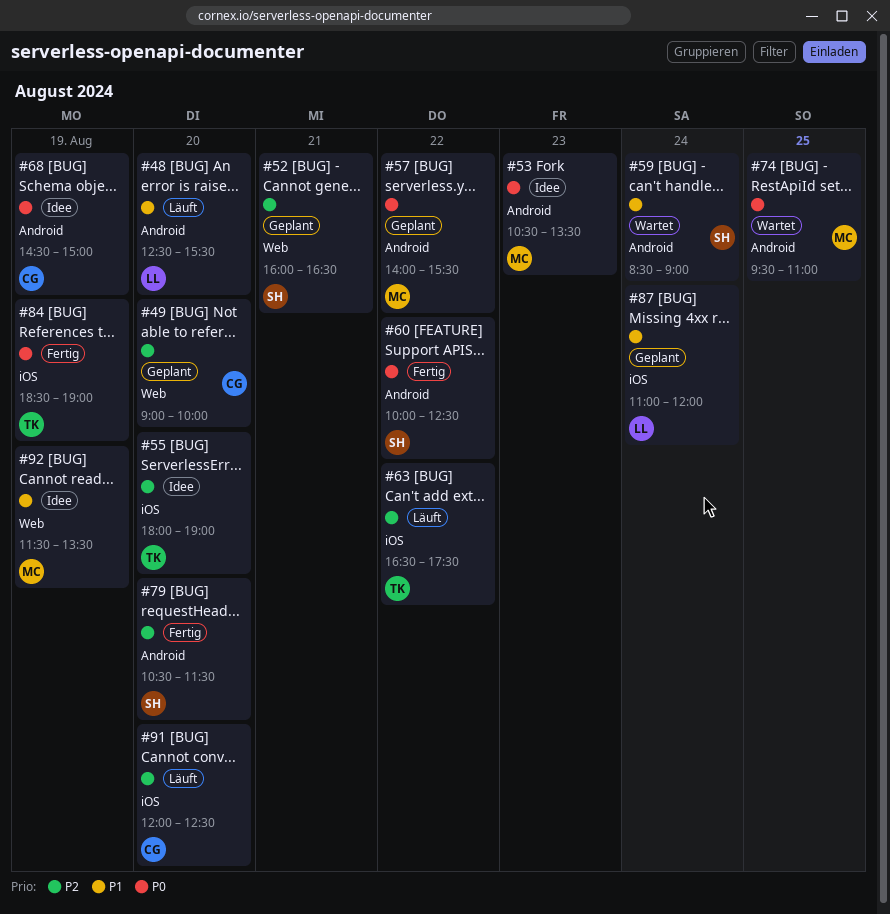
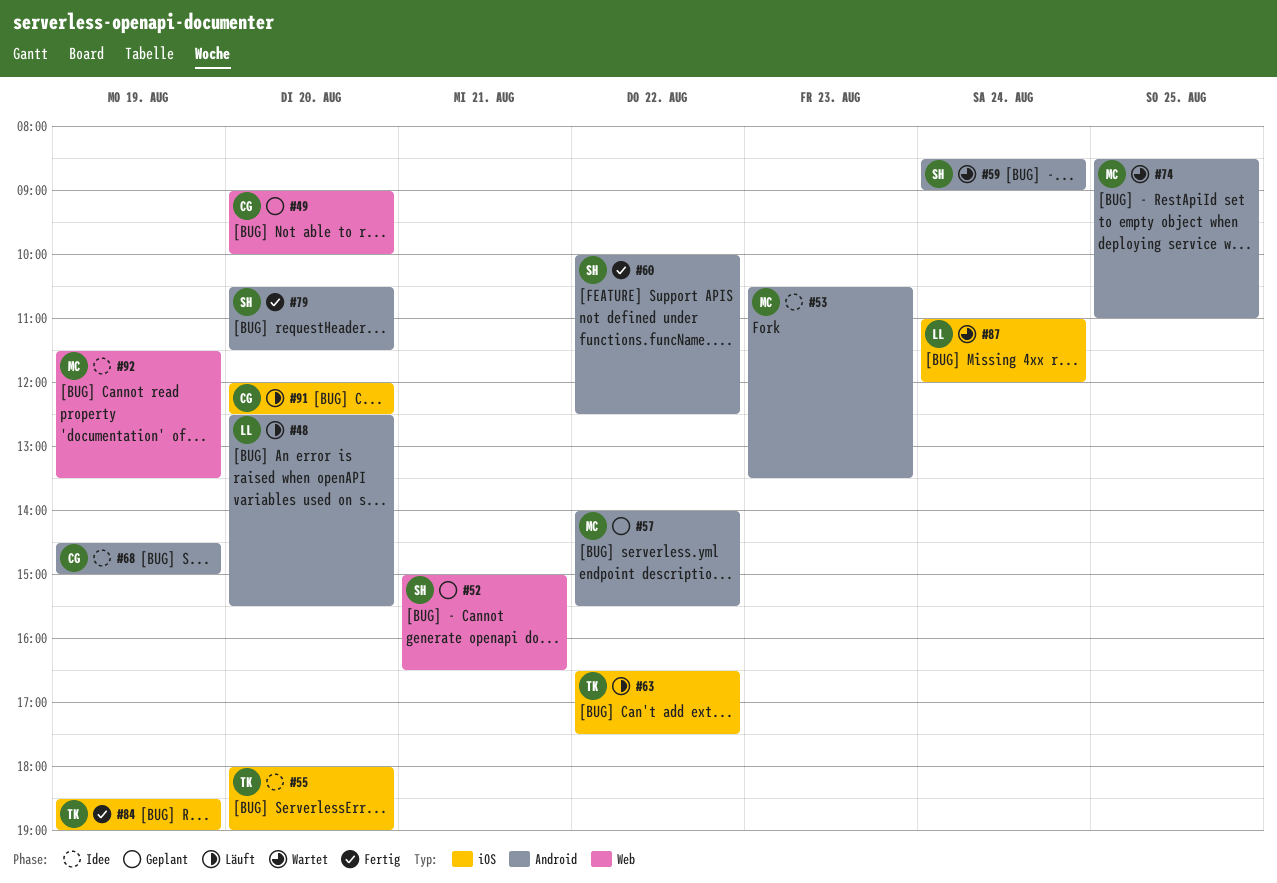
#52, begins: 16:00 -> 15:00
#74, begins: 09:30 -> 08:30
#87, status: Geplant -> Wartet

